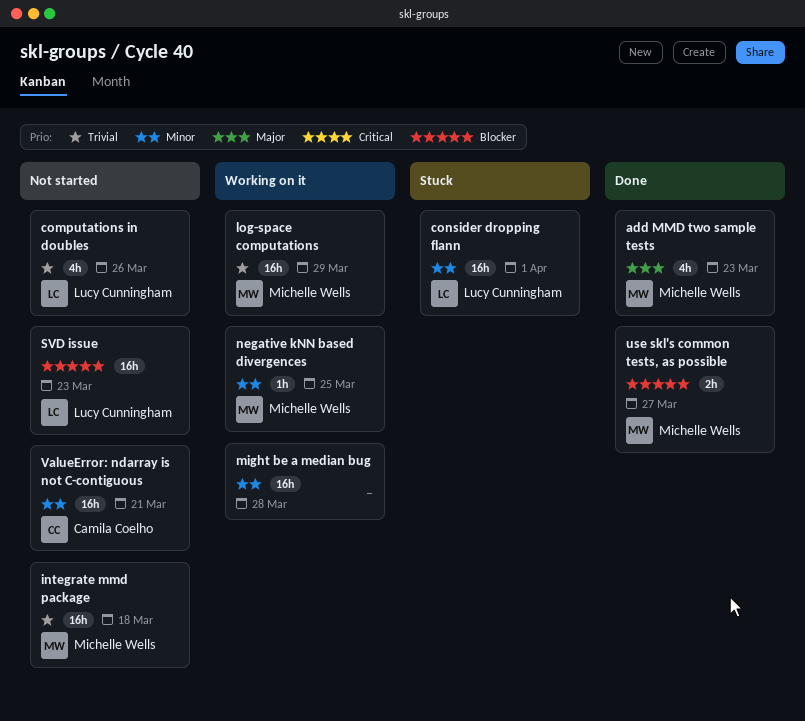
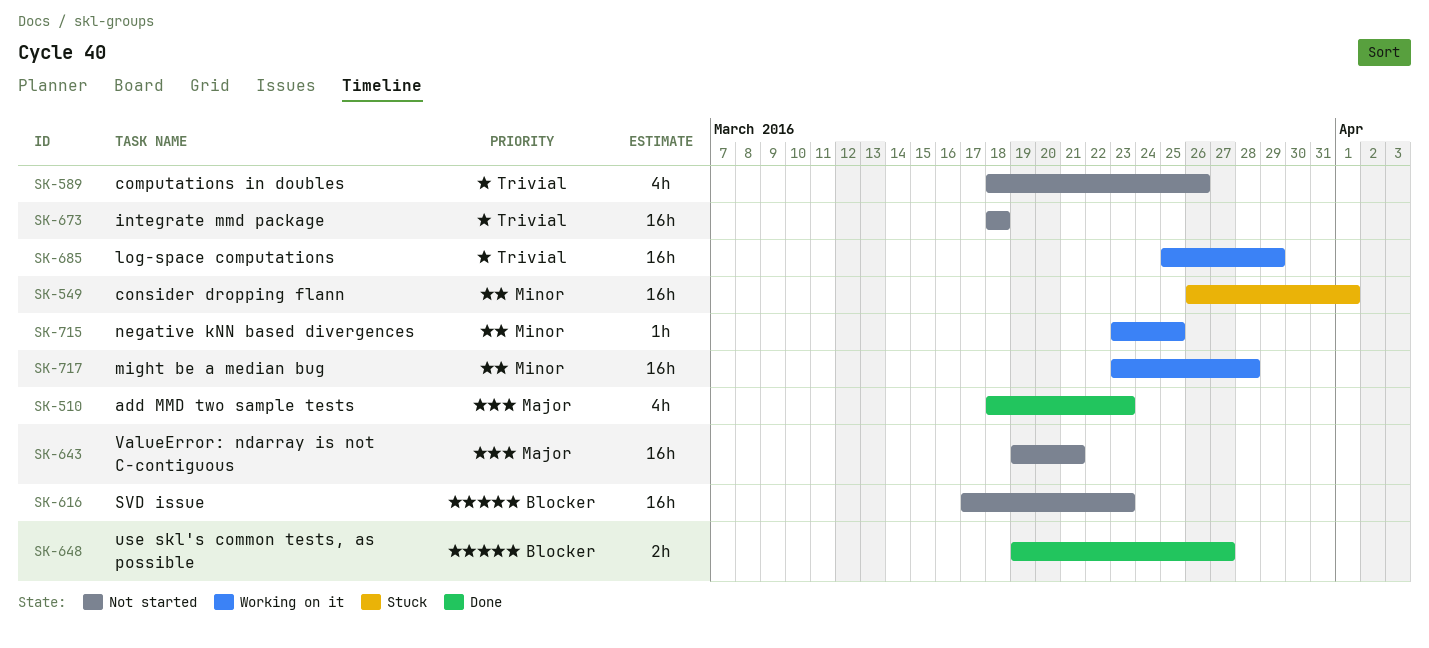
ValueError: ndarray is not C-contiguous, priority: Minor -> Major

